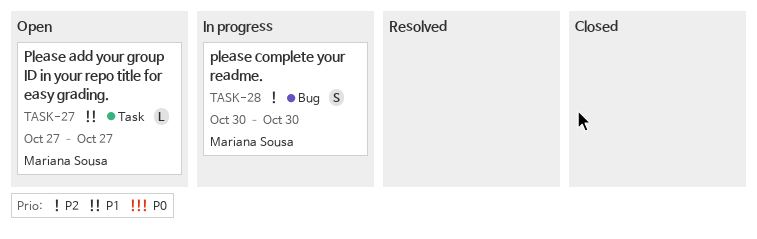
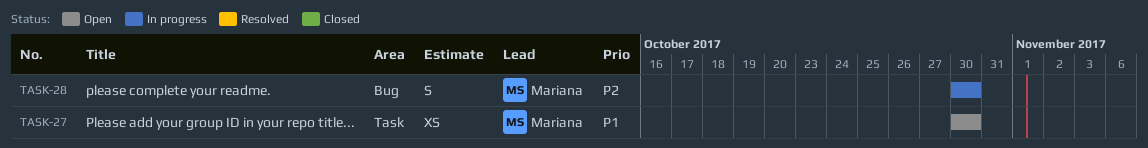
TASK-27, estimate: L -> XS
TASK-27, start: Oct 27 -> Oct 30
TASK-27, due: Oct 27 -> Oct 30

